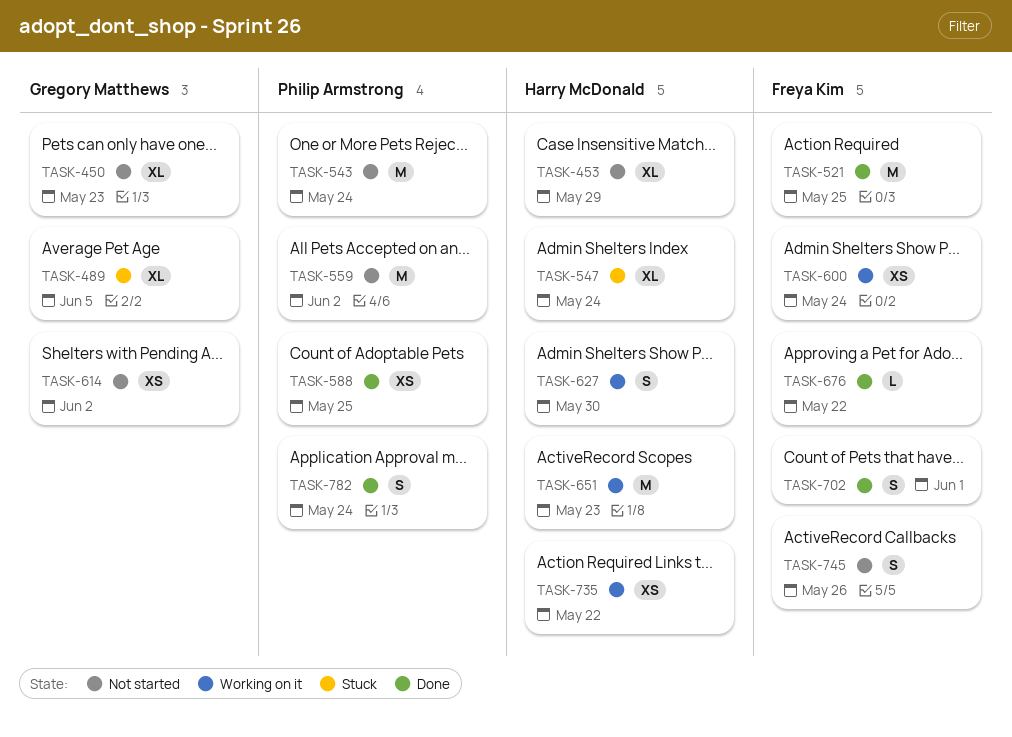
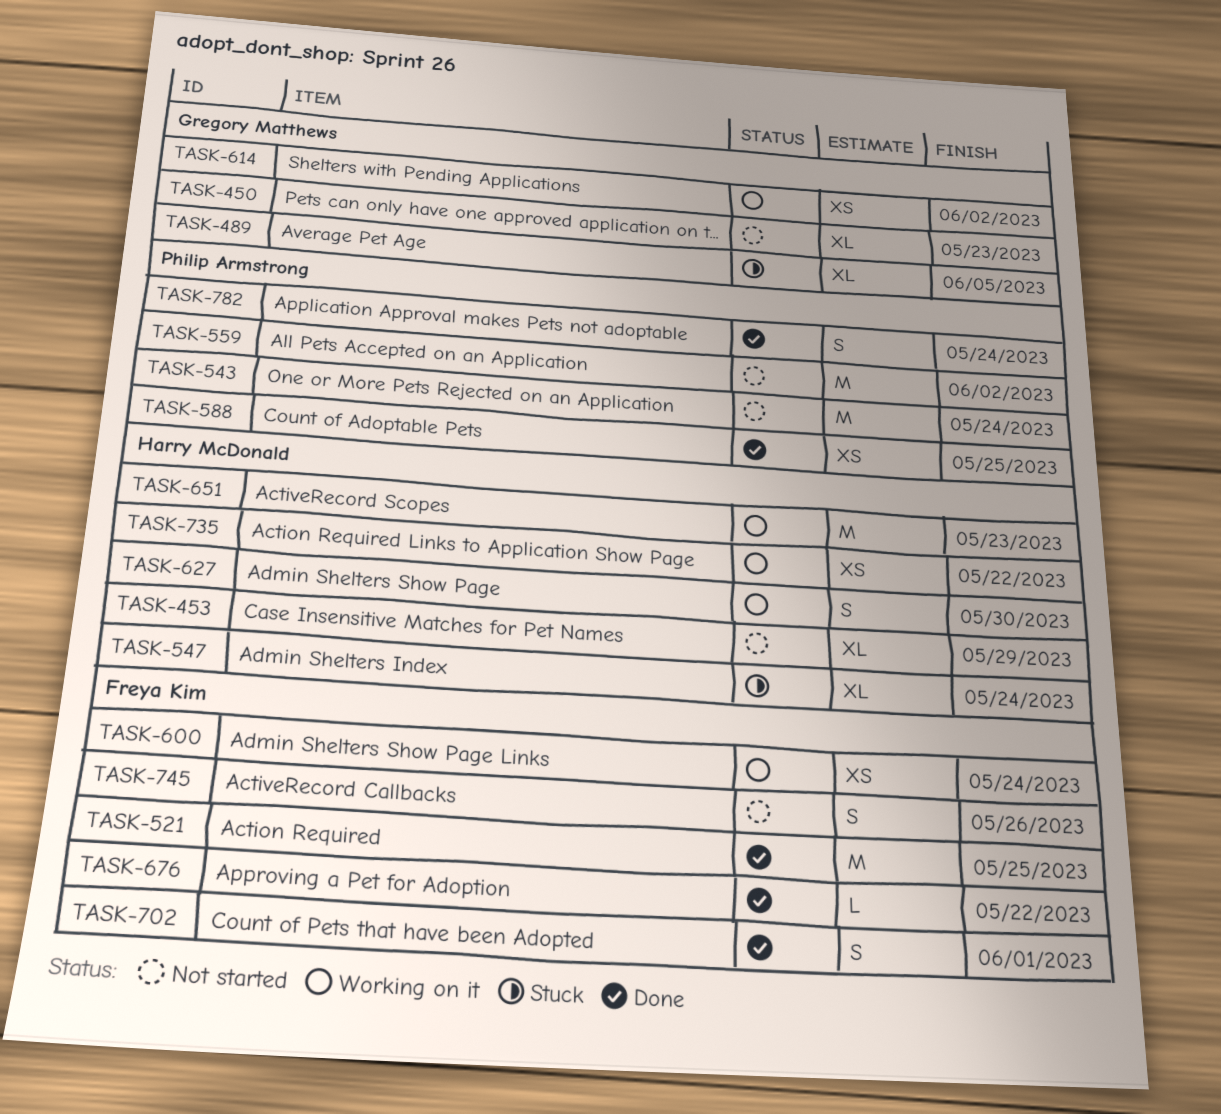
TASK-614, status: Not started -> Working on it

